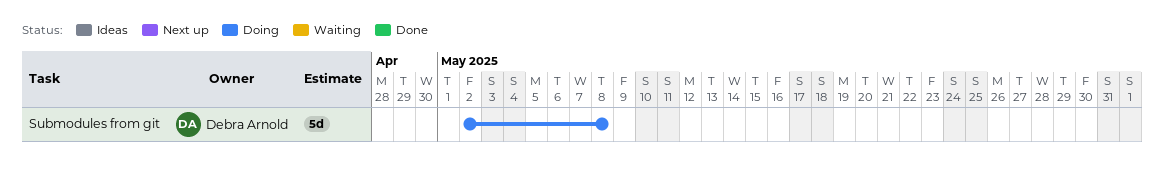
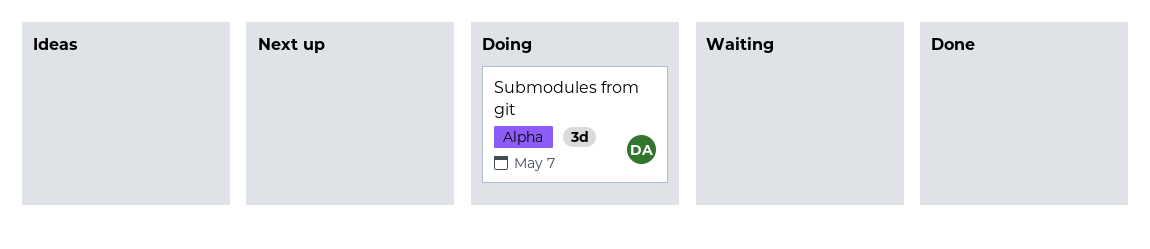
Submodules from git, estimate: 5d -> 3d
Submodules from git, due: May 8 -> May 7

